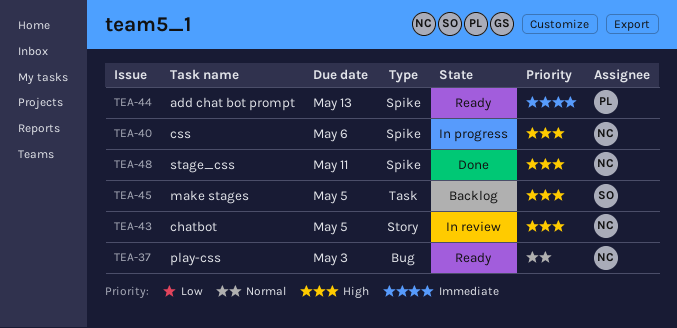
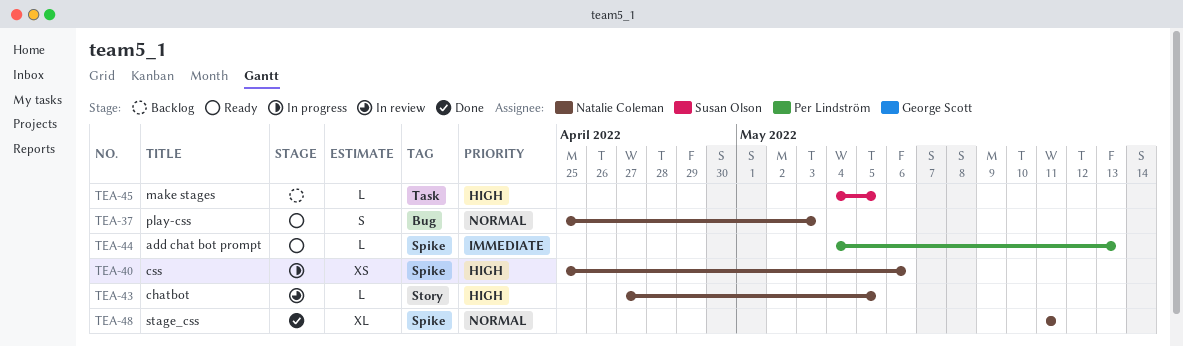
TEA-48, priority: High -> Normal

